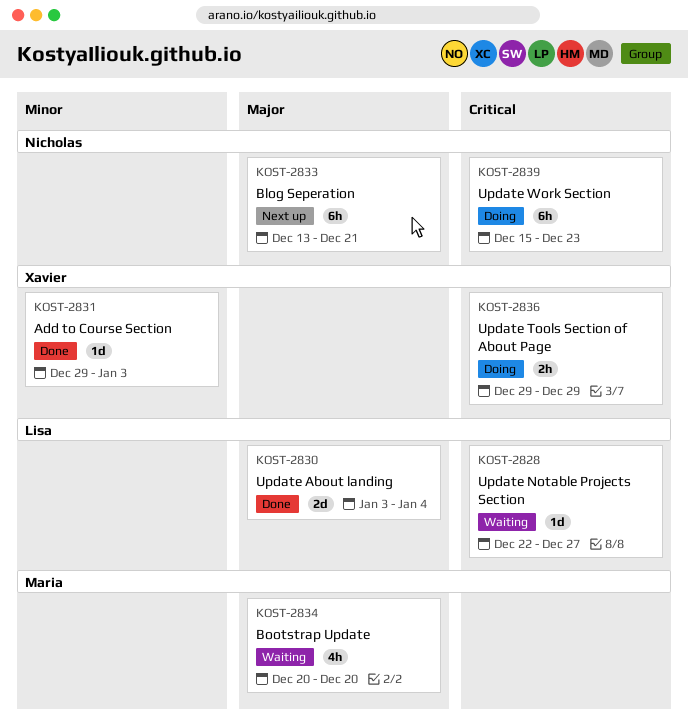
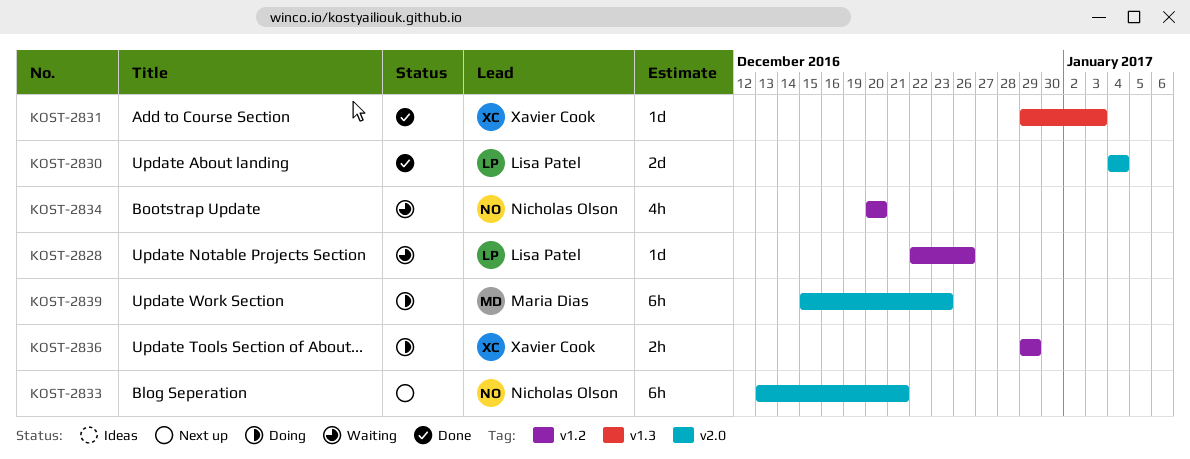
KOST-2828, due: Dec 27 -> Dec 26
KOST-2830, start: Jan 3 -> Jan 4
KOST-2834, owner: Maria Dias -> Nicholas Olson
KOST-2839, owner: Nicholas Olson -> Maria Dias

